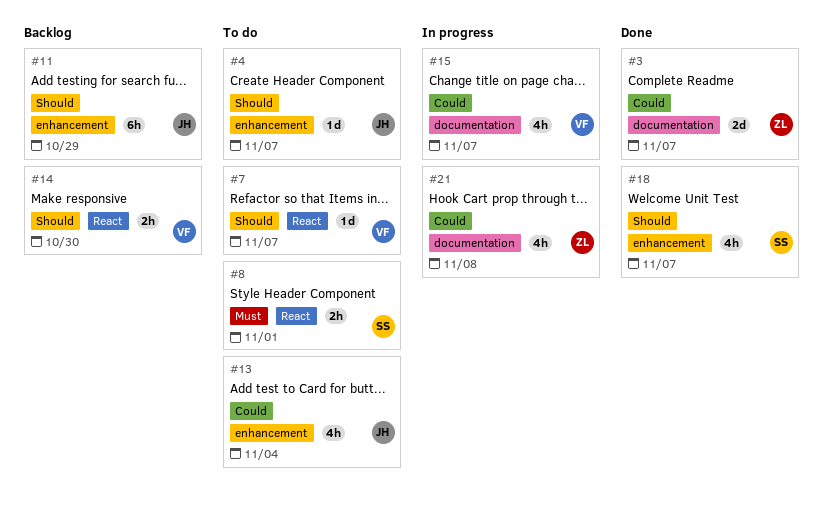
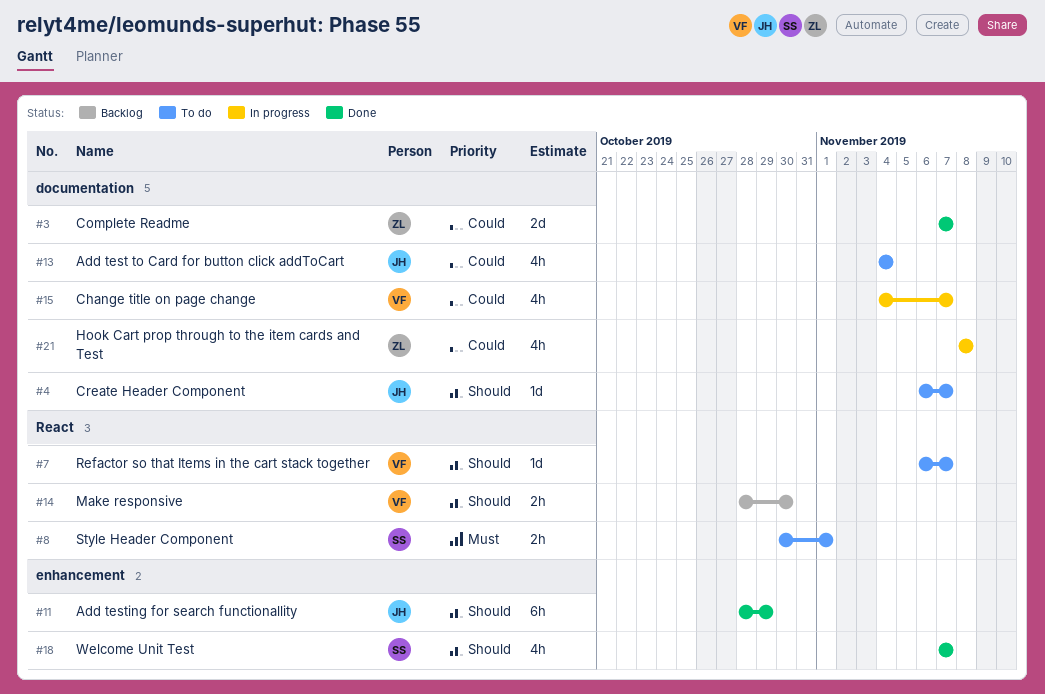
#4, label: enhancement -> documentation
#11, status: Backlog -> Done
#13, label: enhancement -> documentation

